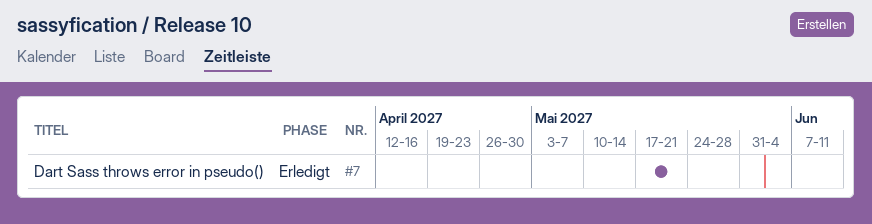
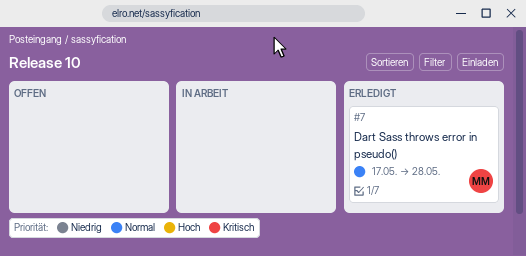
#7, due: May 21 -> May 28

